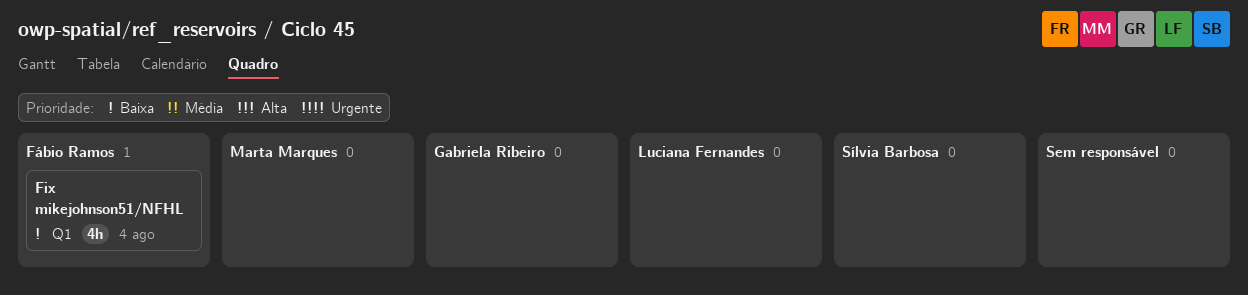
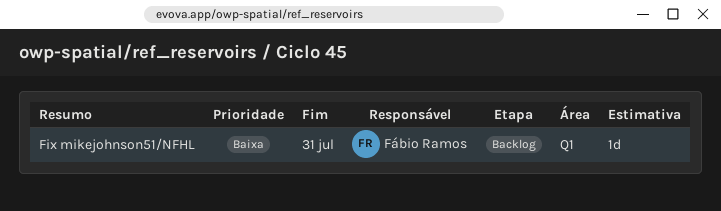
Fix mikejohnson51/NFHL, estimate: 4h -> 1d
Fix mikejohnson51/NFHL, due: Aug 4 -> Jul 31

